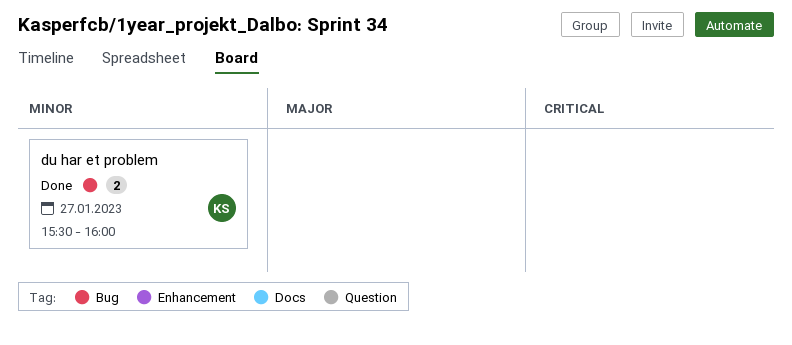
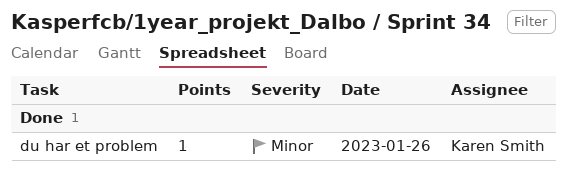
du har et problem, estimate: 2 -> 1
du har et problem, day: Jan 27 -> Jan 26

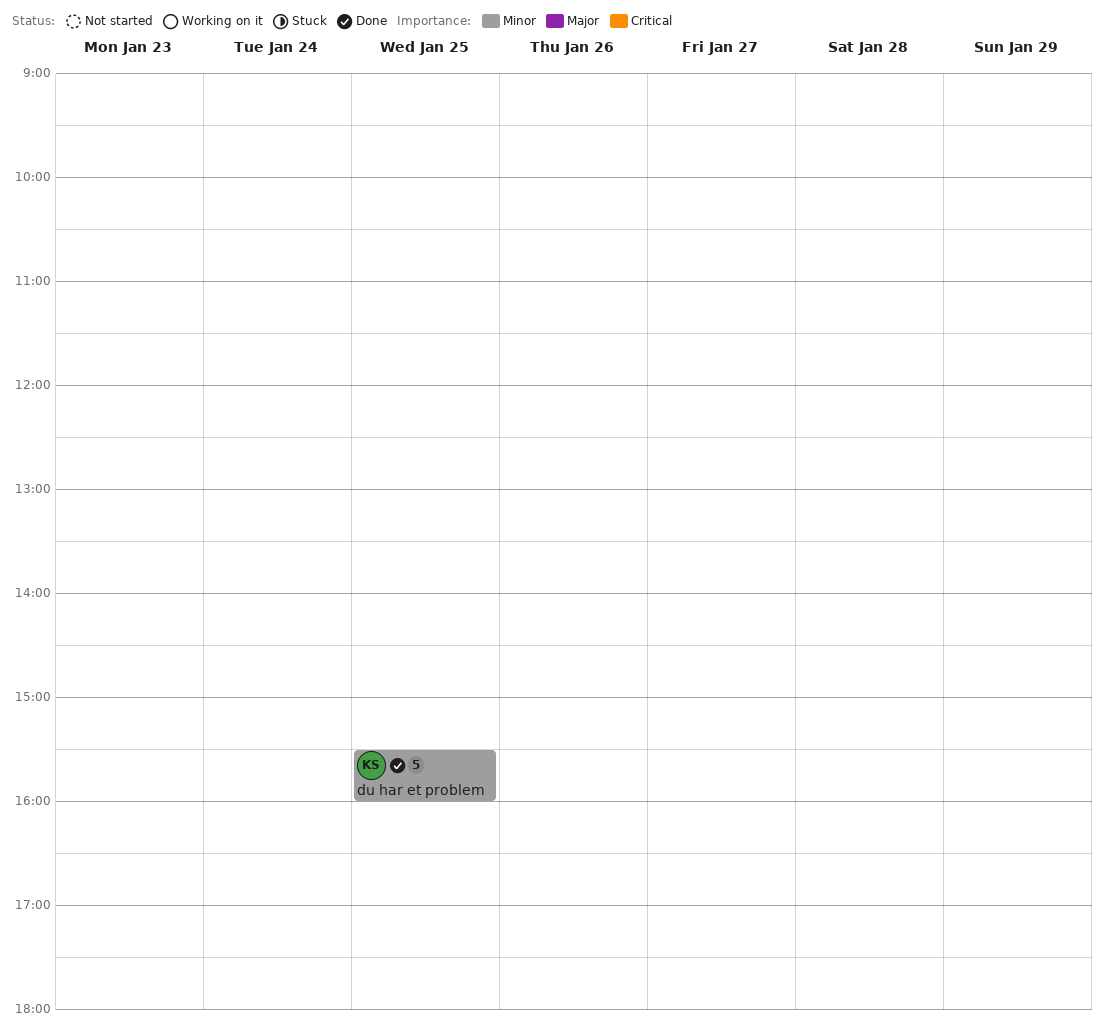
du har et problem, estimate: 1 -> 5
du har et problem, day: Jan 26 -> Jan 25

